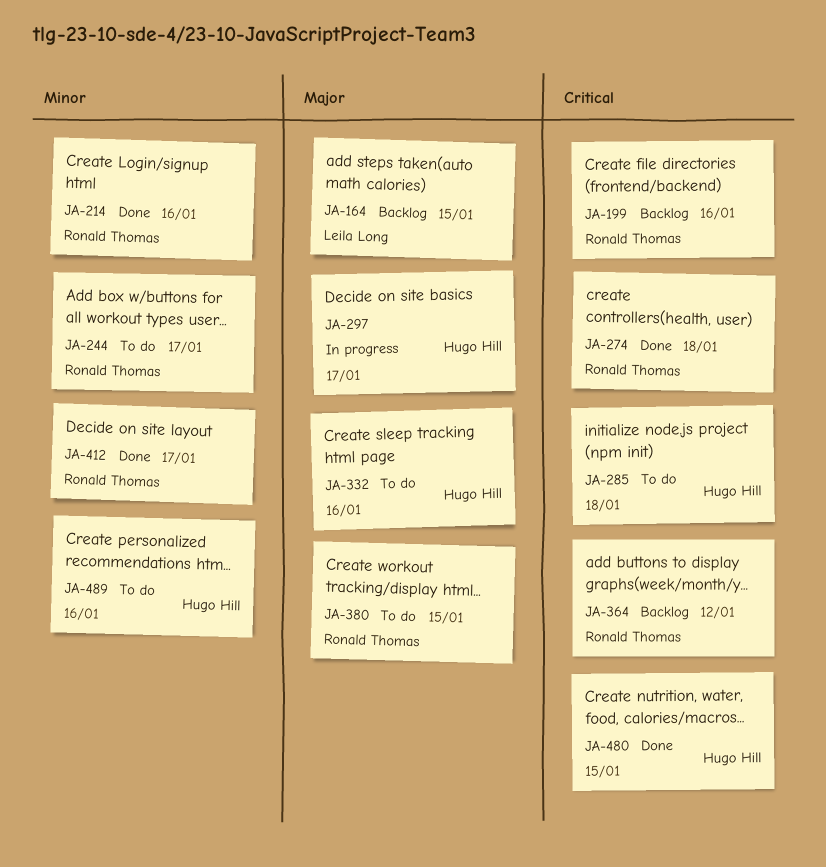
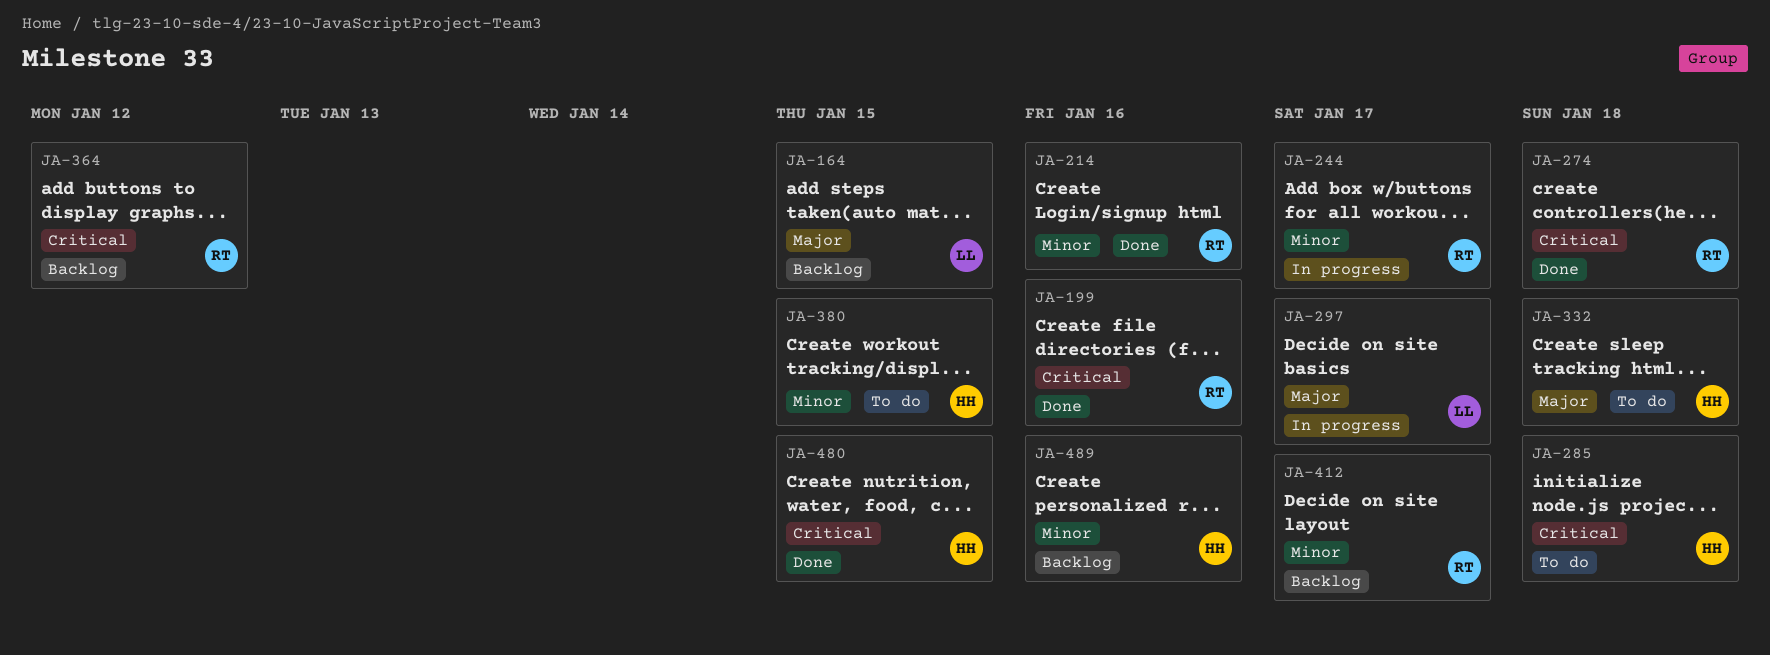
JA-199, status: Backlog -> Done
JA-244, status: To do -> In progress
JA-297, owner: Hugo Hill -> Leila Long
JA-332, due: Jan 16 -> Jan 18
JA-380, owner: Ronald Thomas -> Hugo Hill
JA-380, priority: Major -> Minor
JA-412, status: Done -> Backlog
JA-489, status: To do -> Backlog

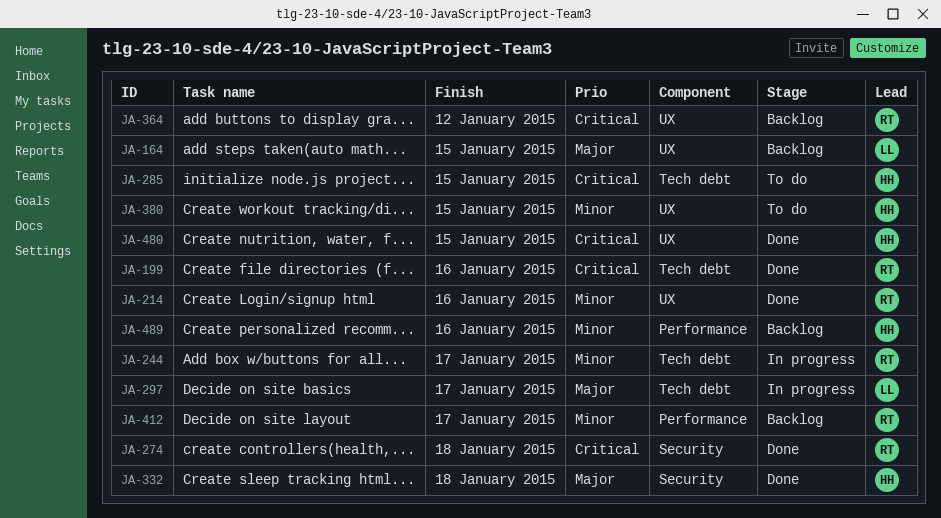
JA-285, due: Jan 18 -> Jan 15
JA-332, status: To do -> Done

